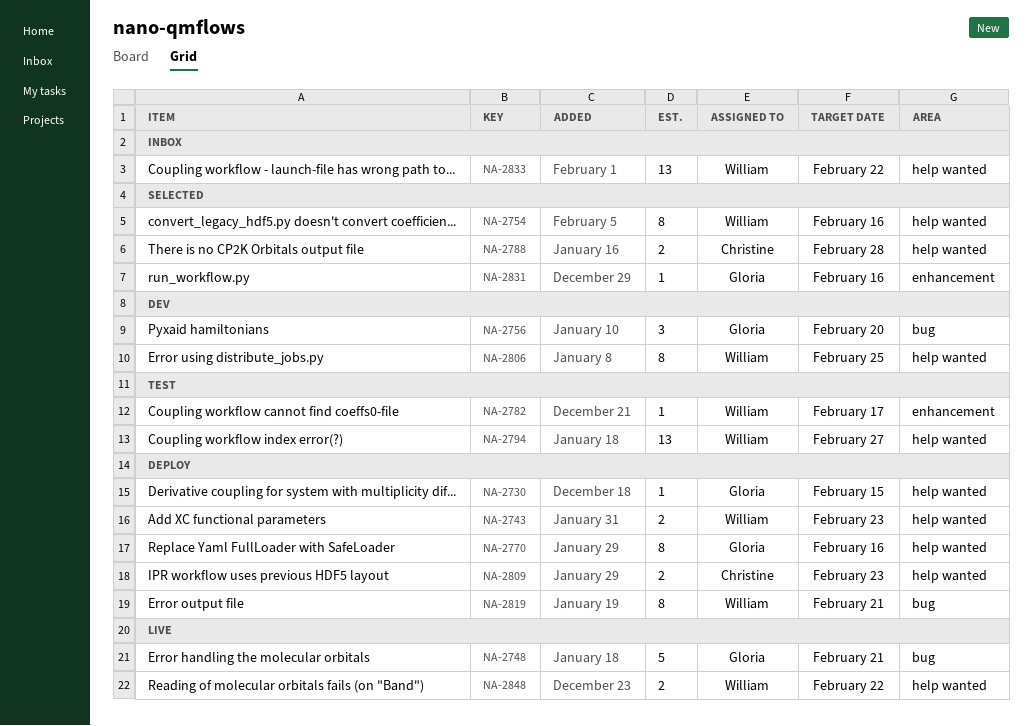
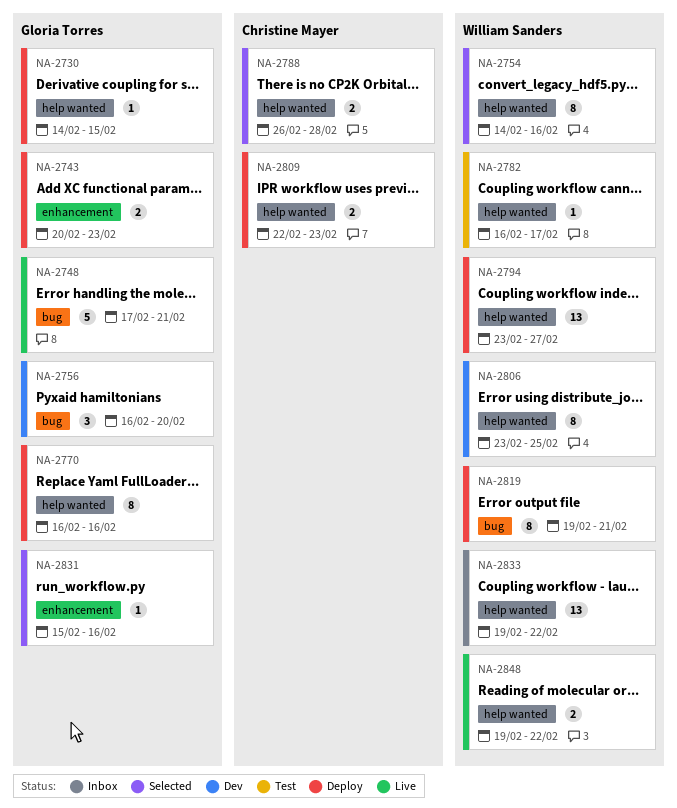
NA-2743, owner: William Sanders -> Gloria Torres
NA-2743, label: help wanted -> enhancement
NA-2782, label: enhancement -> help wanted
NA-2794, status: Test -> Deploy

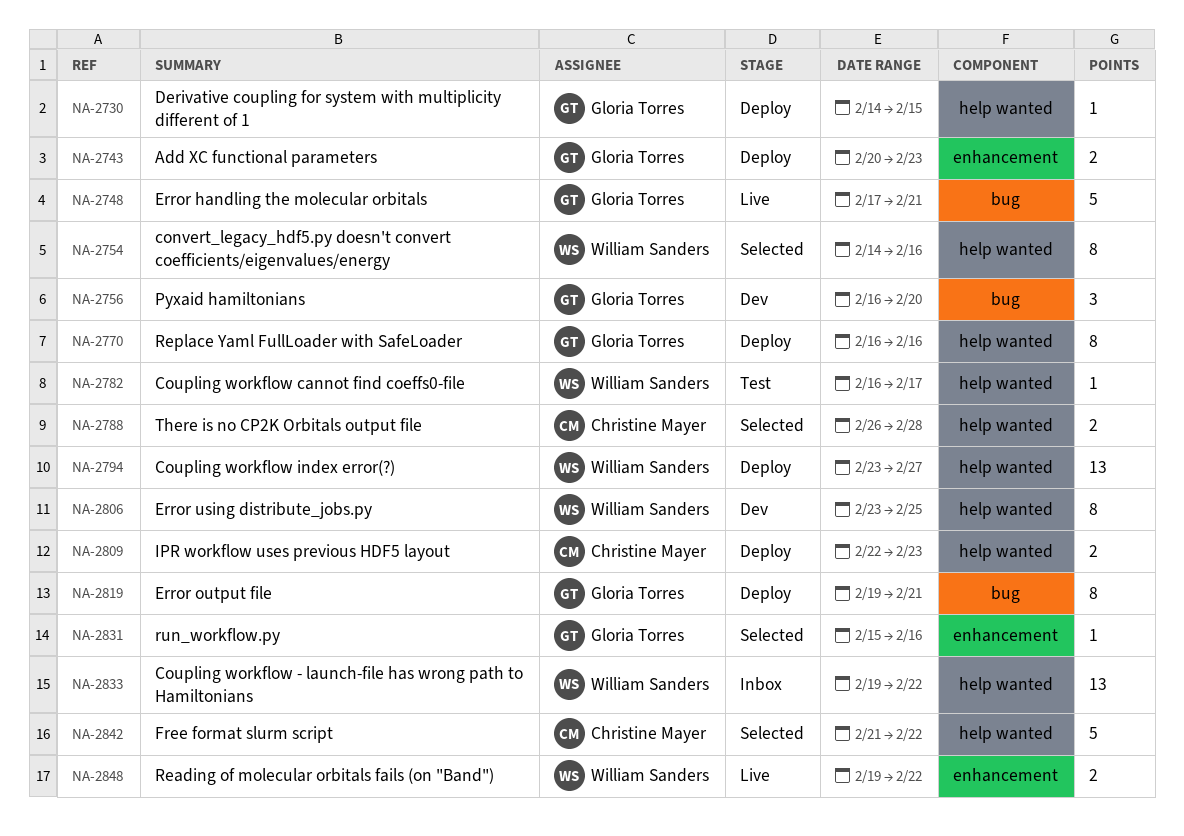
NA-2819, owner: William Sanders -> Gloria Torres
NA-2842: none -> present
NA-2848, label: help wanted -> enhancement

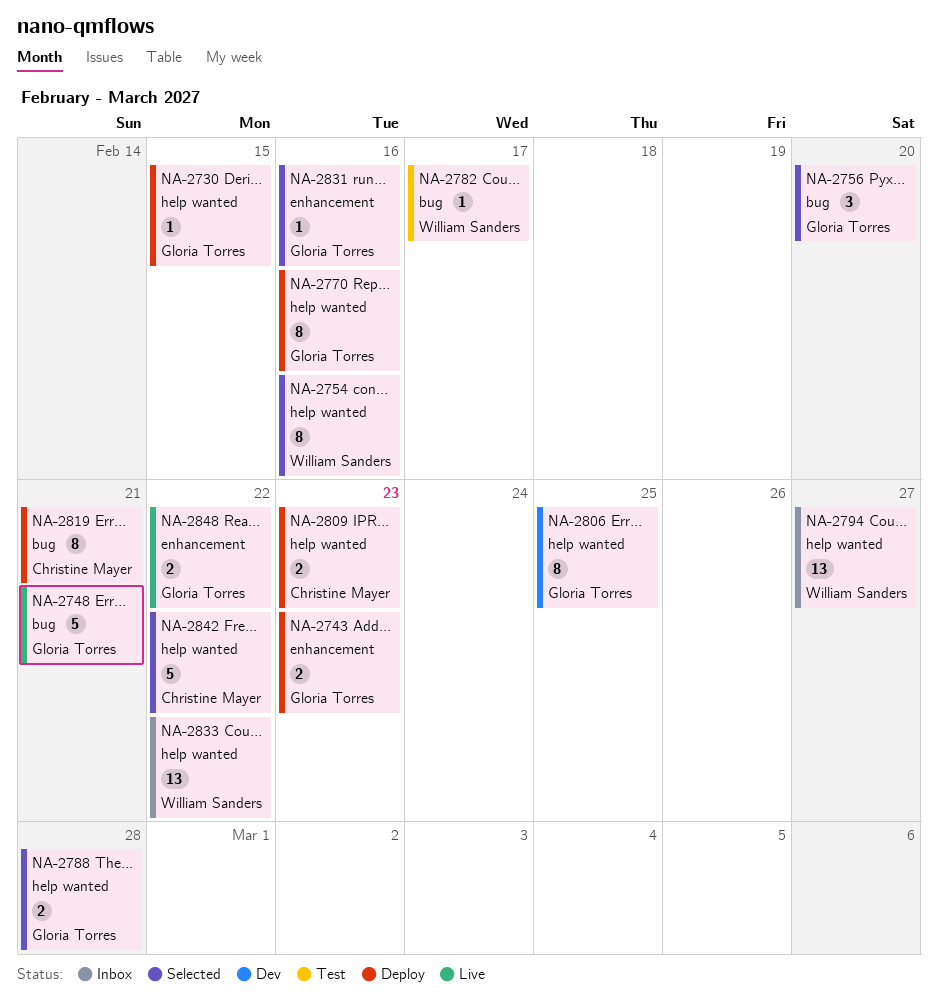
NA-2756, status: Dev -> Selected
NA-2782, label: help wanted -> bug
NA-2788, owner: Christine Mayer -> Gloria Torres
NA-2794, status: Deploy -> Inbox
NA-2806, owner: William Sanders -> Gloria Torres
NA-2819, owner: Gloria Torres -> Christine Mayer
NA-2848, owner: William Sanders -> Gloria Torres

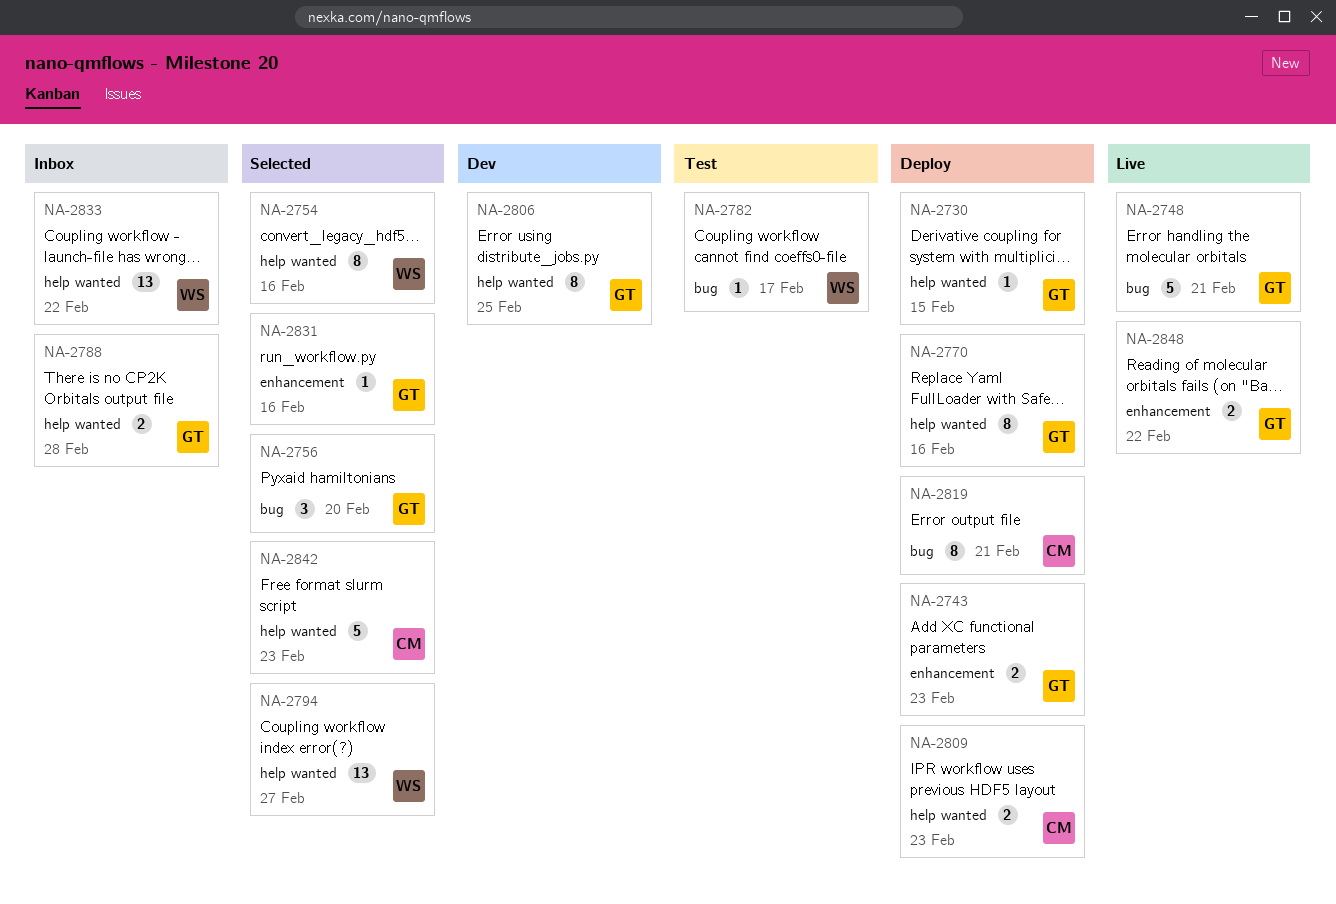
NA-2788, status: Selected -> Inbox
NA-2794, status: Inbox -> Selected
NA-2842, due: Feb 22 -> Feb 23

